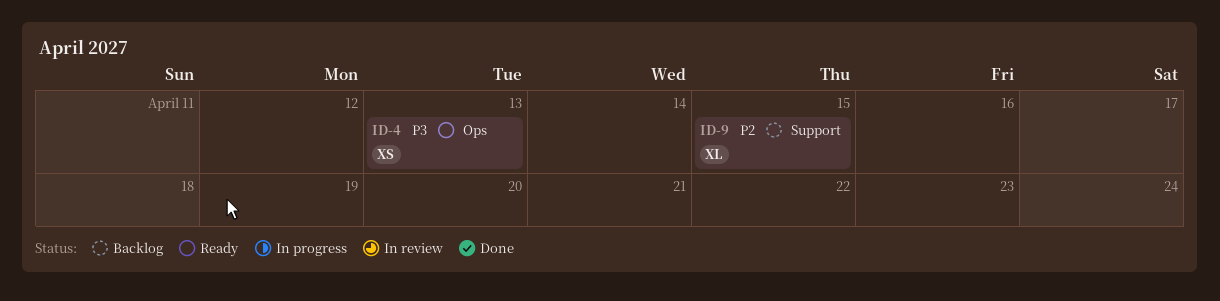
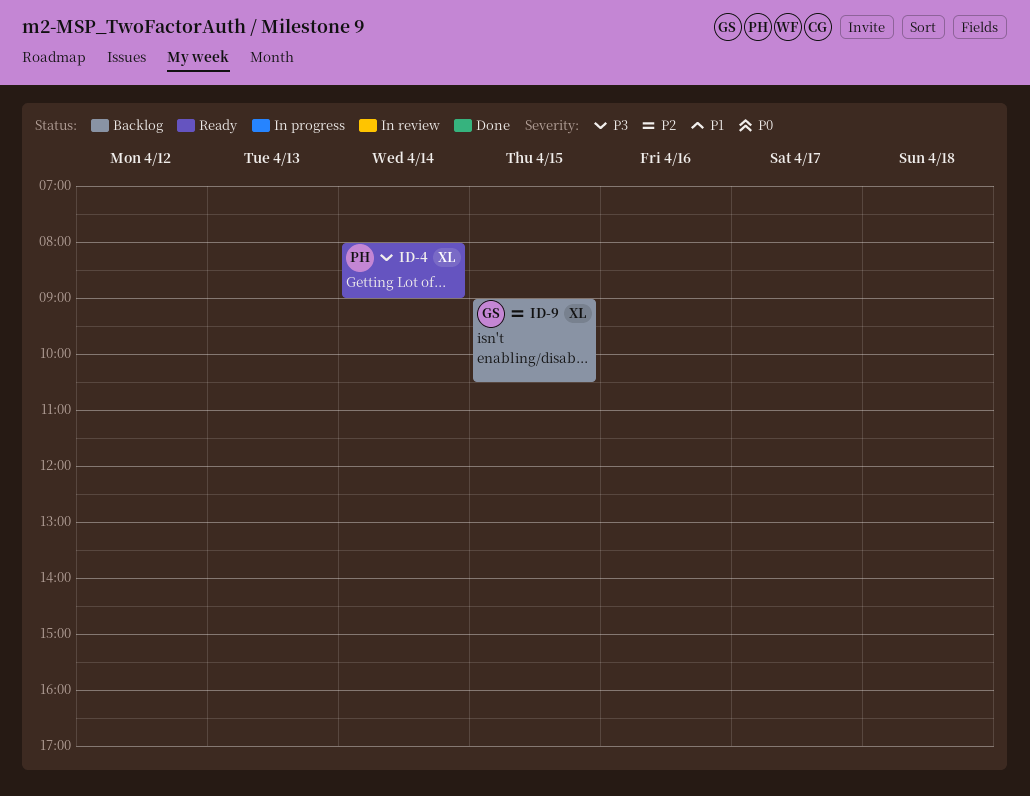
ID-4, estimate: XS -> XL
ID-4, day: Apr 13 -> Apr 14

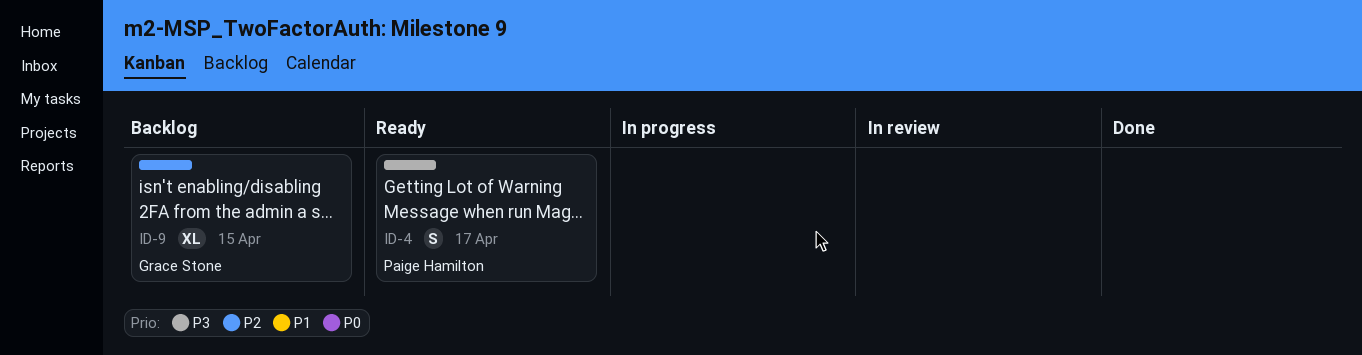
ID-4, estimate: XL -> S
ID-4, day: Apr 14 -> Apr 17

